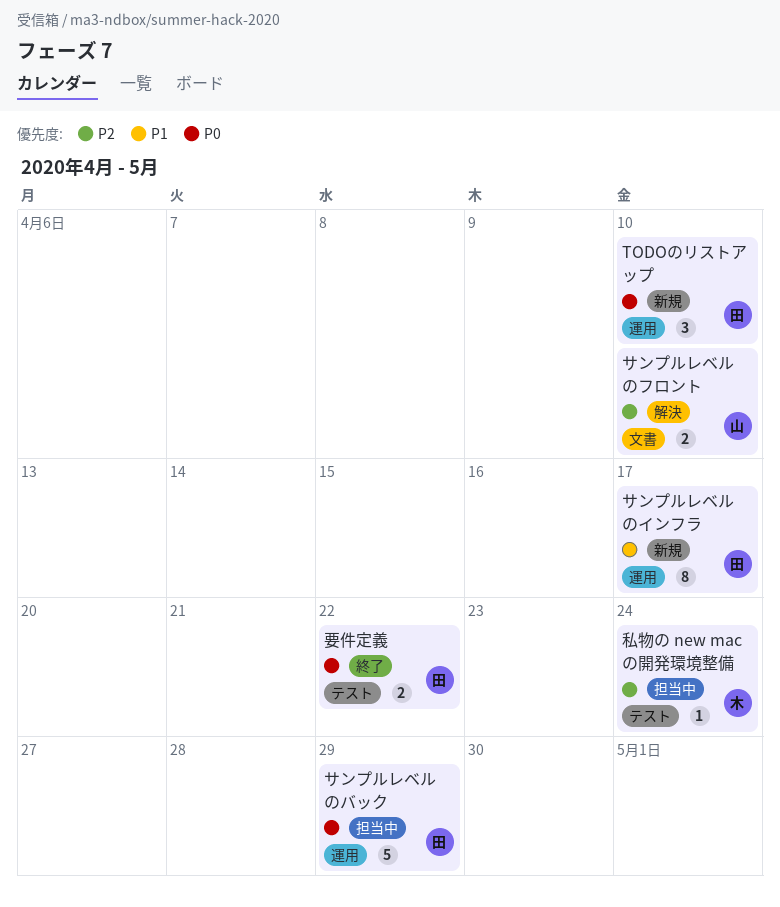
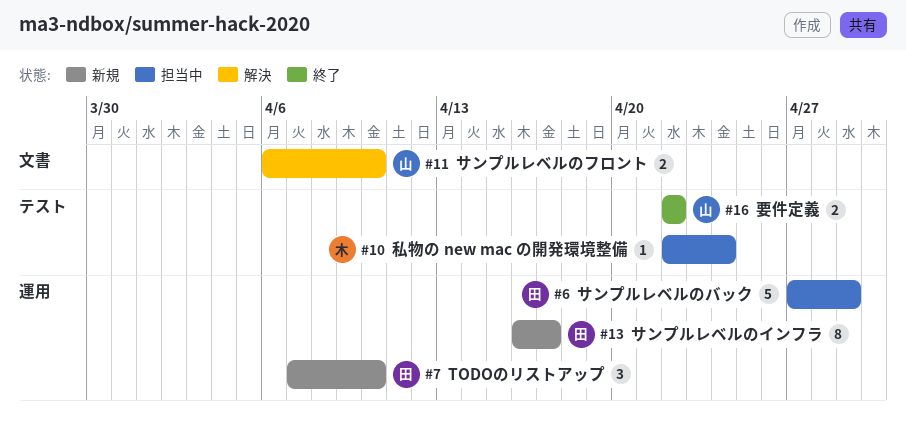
要件定義, owner: 田 -> 山

